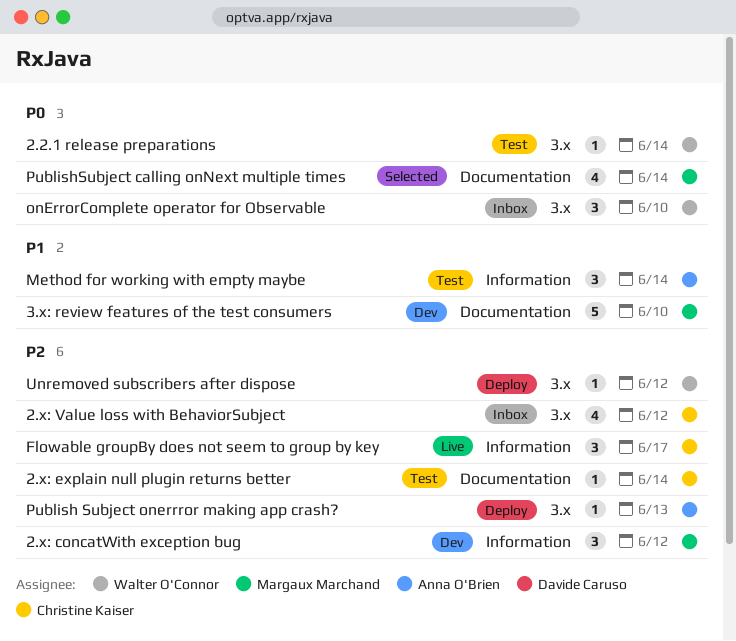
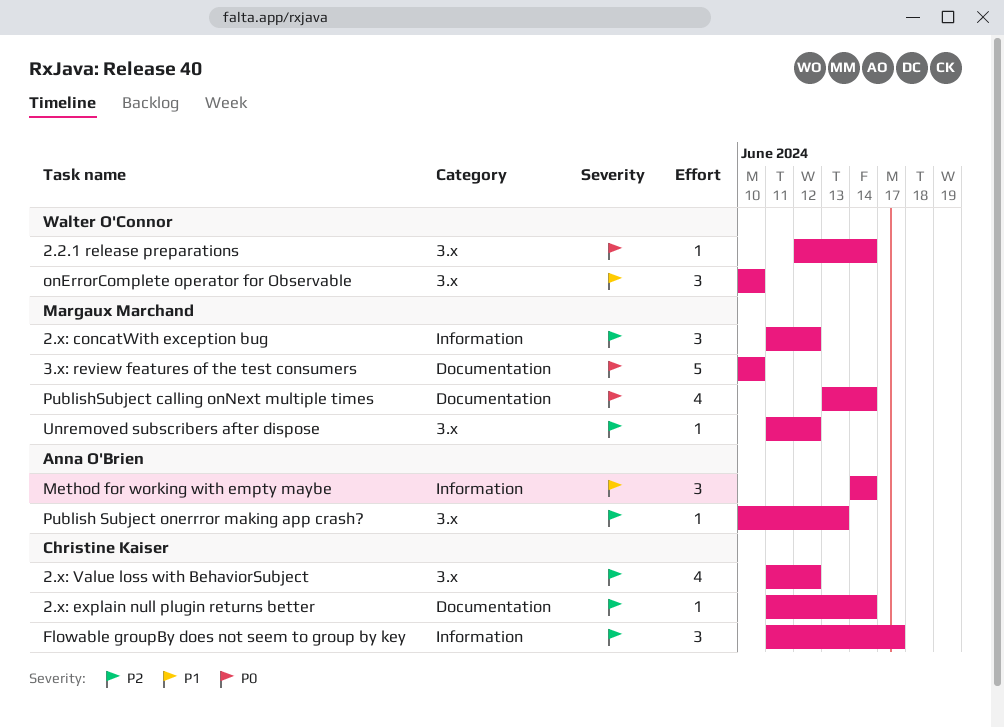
3.x: review features of the test consumers, priority: P1 -> P0
onErrorComplete operator for Observable, priority: P0 -> P1
Unremoved subscribers after dispose, owner: Walter O'Connor -> Margaux Marchand

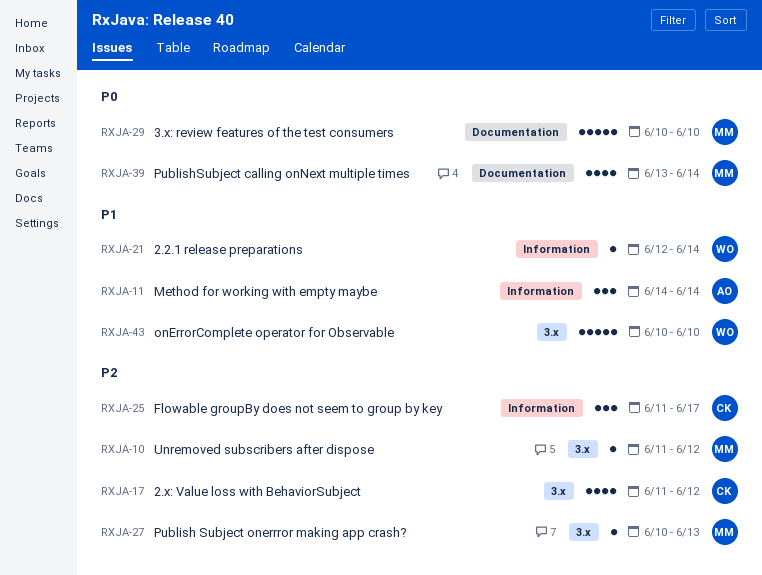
2.2.1 release preparations, priority: P0 -> P1
2.2.1 release preparations, label: 3.x -> Information
2.x: concatWith exception bug: present -> none
2.x: explain null plugin returns better: present -> none
onErrorComplete operator for Observable, estimate: 3 -> 5
Publish Subject onerrror making app crash?, owner: Anna O'Brien -> Margaux Marchand

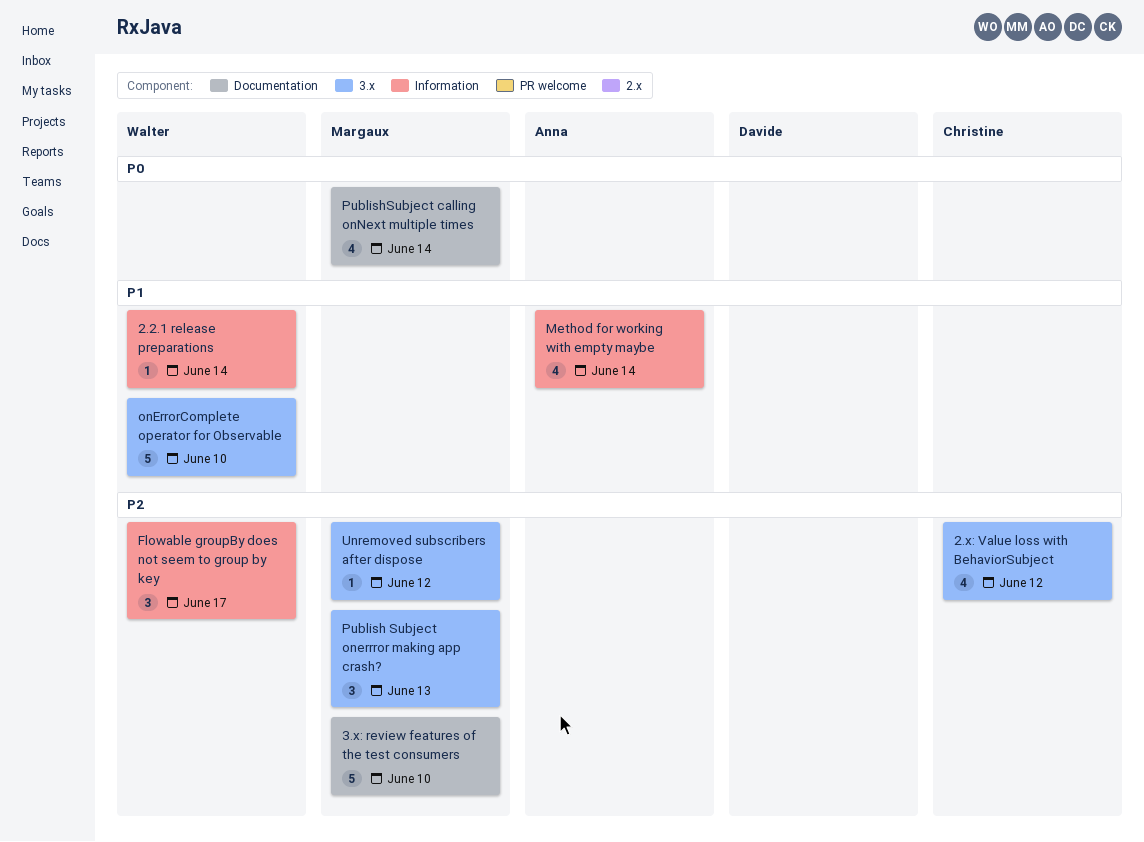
3.x: review features of the test consumers, priority: P0 -> P2
Flowable groupBy does not seem to group by key, owner: Christine -> Walter
Method for working with empty maybe, estimate: 3 -> 4
Publish Subject onerrror making app crash?, estimate: 1 -> 3

